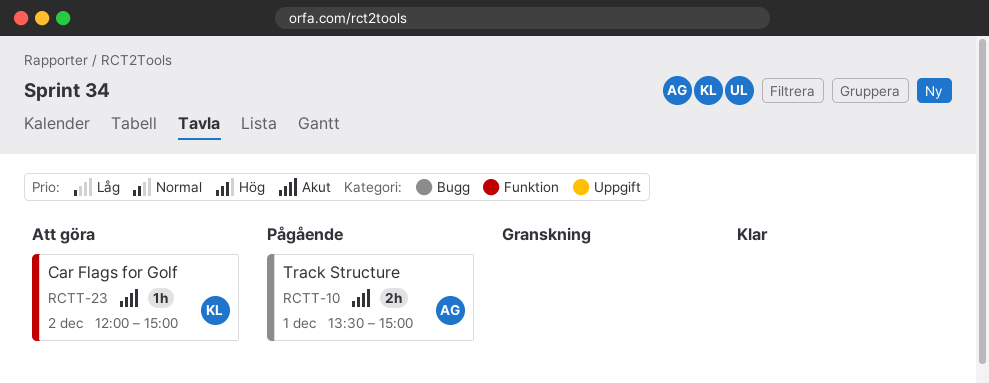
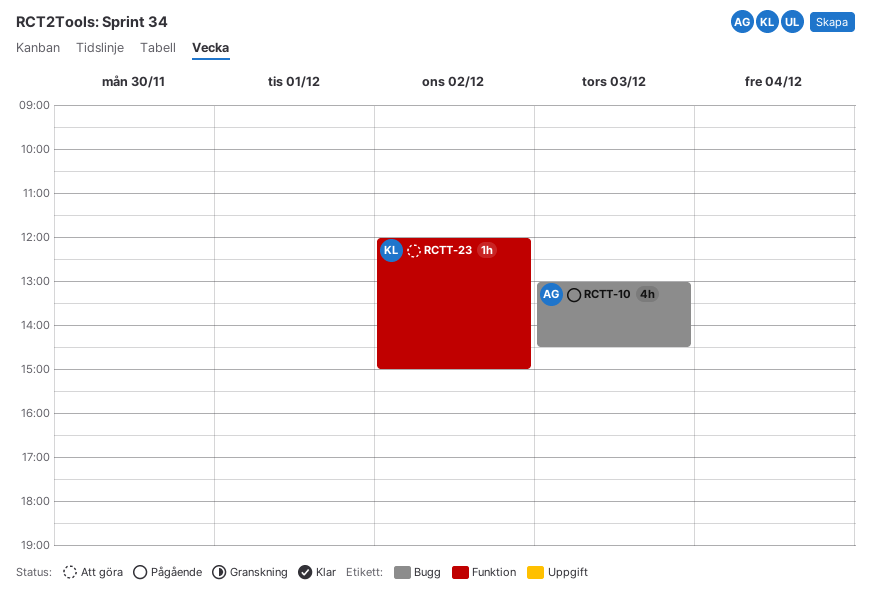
RCTT-10, estimate: 2h -> 4h
RCTT-10, day: Dec 1 -> Dec 3
RCTT-10, begins: 13:30 -> 13:00
RCTT-10, ends: 15:00 -> 14:30

